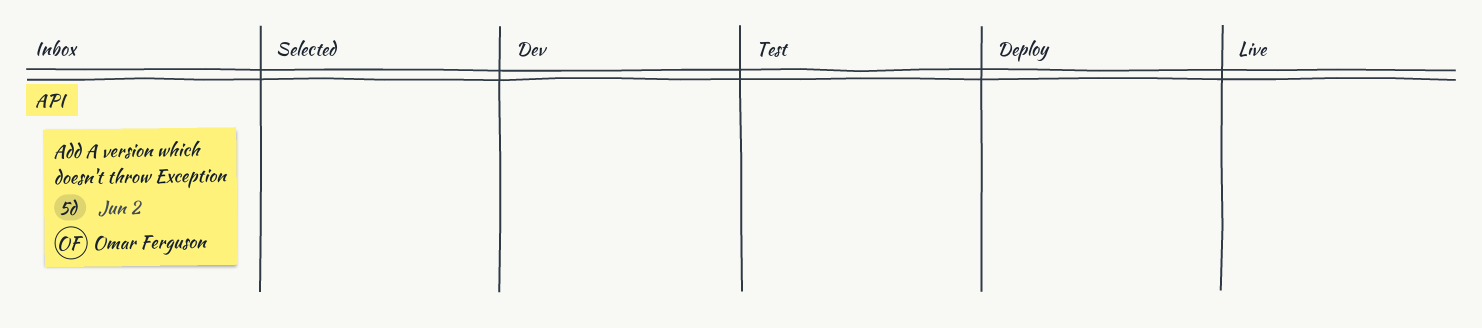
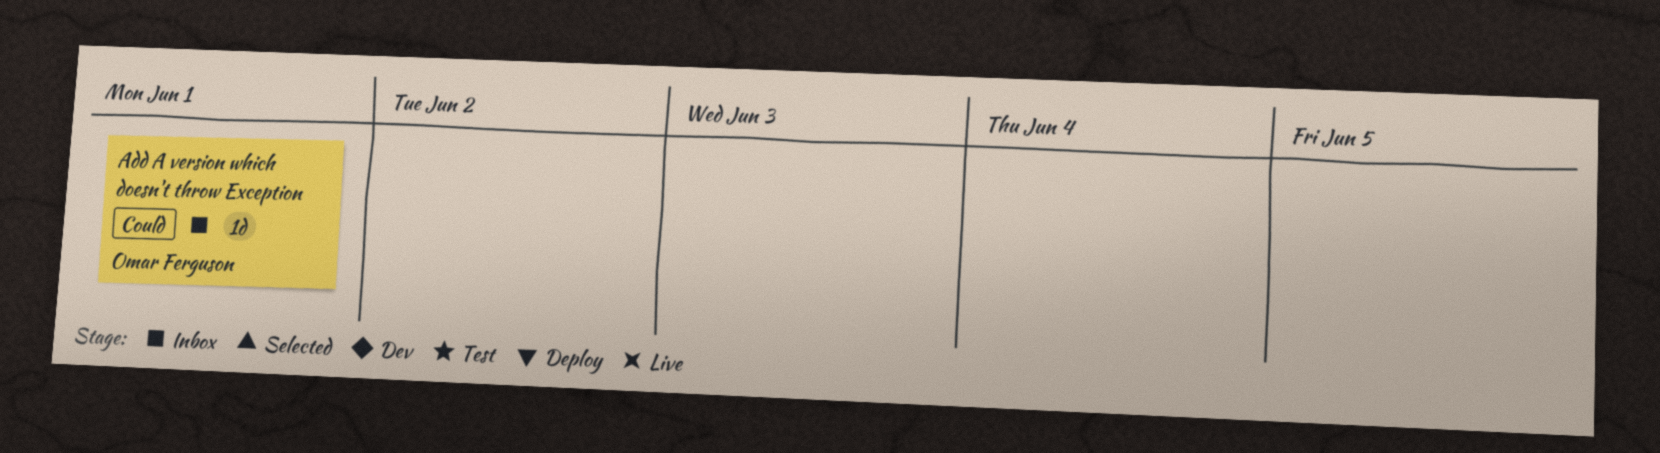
Add A version which doesn't throw Exception, estimate: 5d -> 1d
Add A version which doesn't throw Exception, due: Jun 2 -> Jun 1

